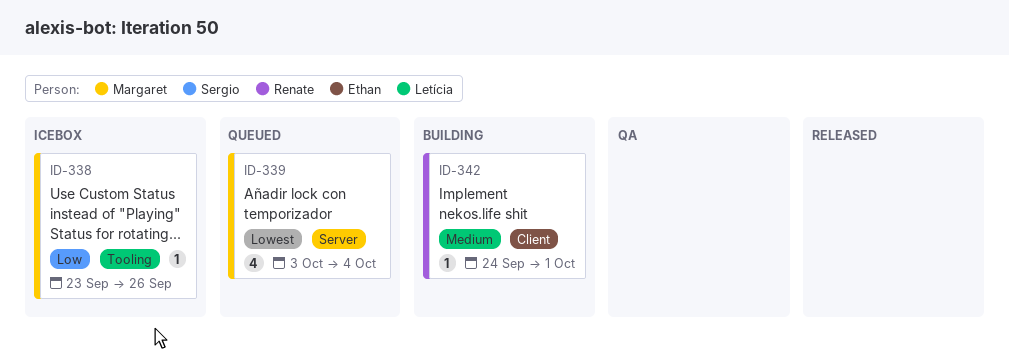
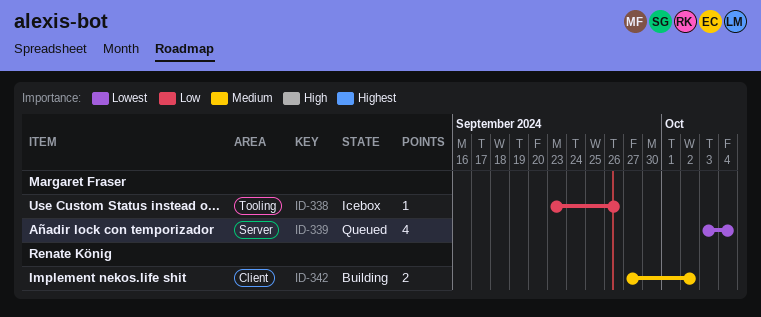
ID-342, estimate: 1 -> 2
ID-342, start: Sep 24 -> Sep 27
ID-342, due: Oct 1 -> Oct 2

